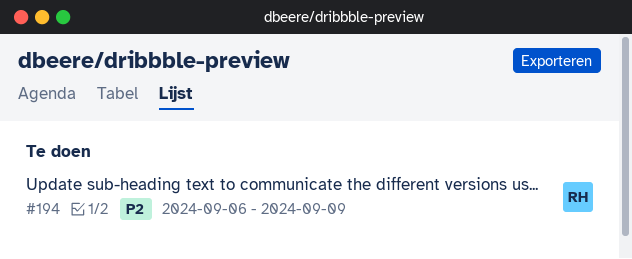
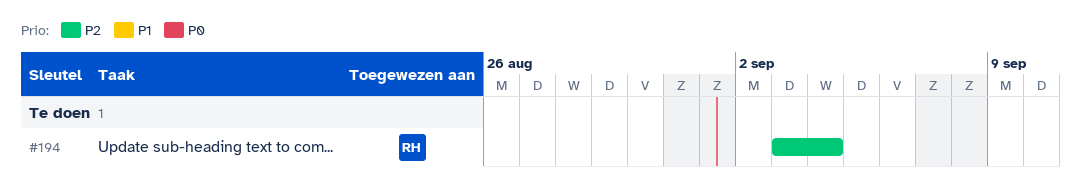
#194, start: Sep 6 -> Sep 3
#194, due: Sep 9 -> Sep 4

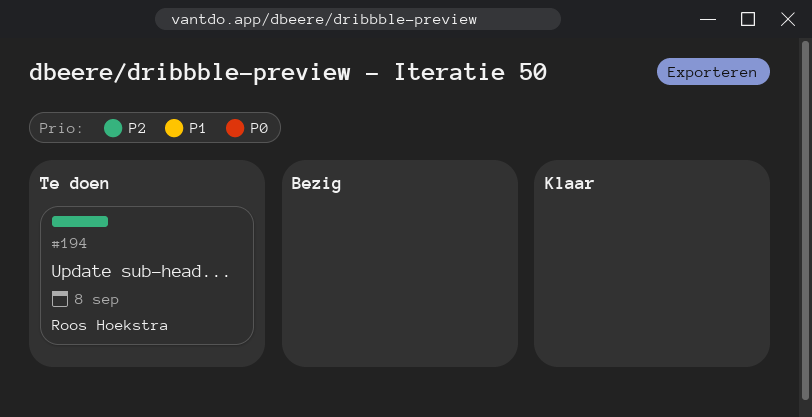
#194, due: Sep 4 -> Sep 8

